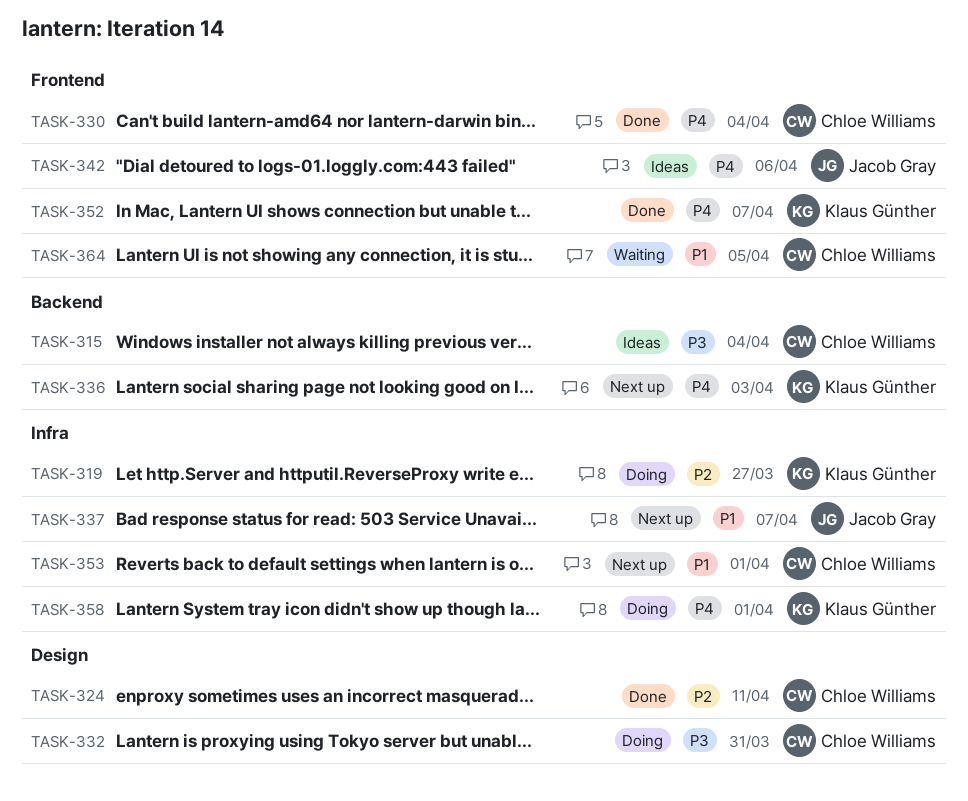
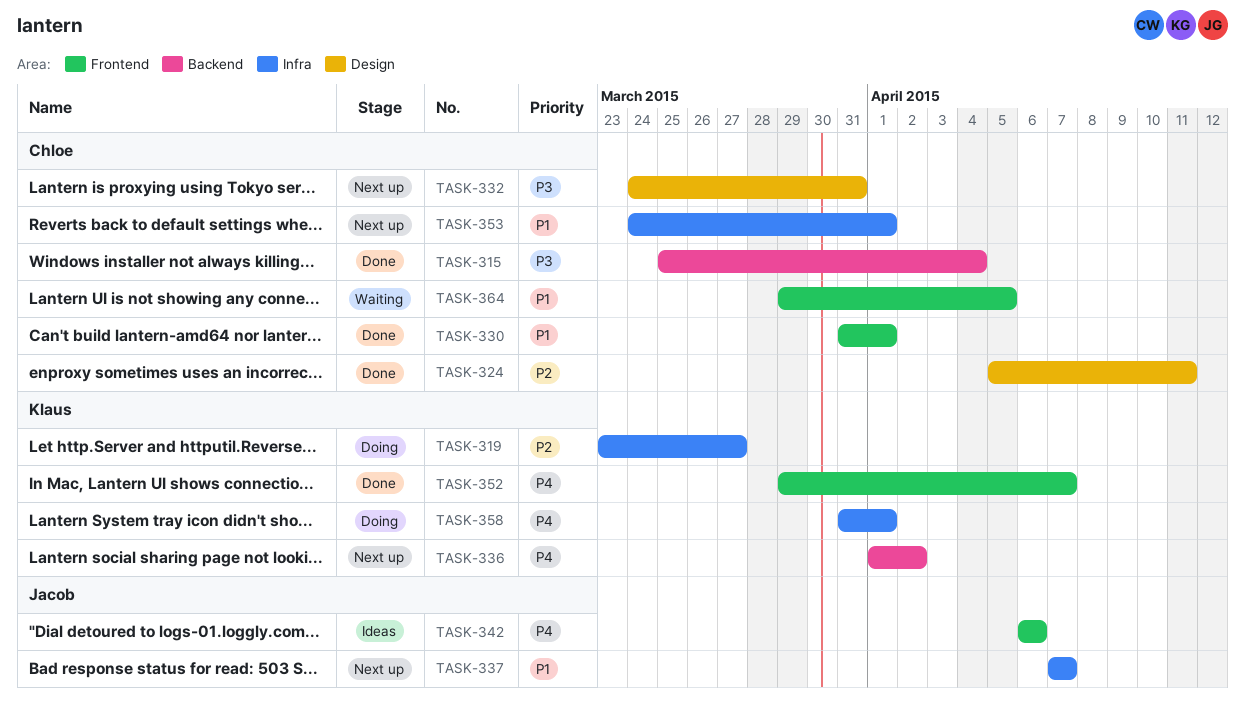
TASK-315, status: Ideas -> Done
TASK-330, priority: P4 -> P1
TASK-330, due: Apr 4 -> Apr 1
TASK-332, status: Doing -> Next up
TASK-336, due: Apr 3 -> Apr 2

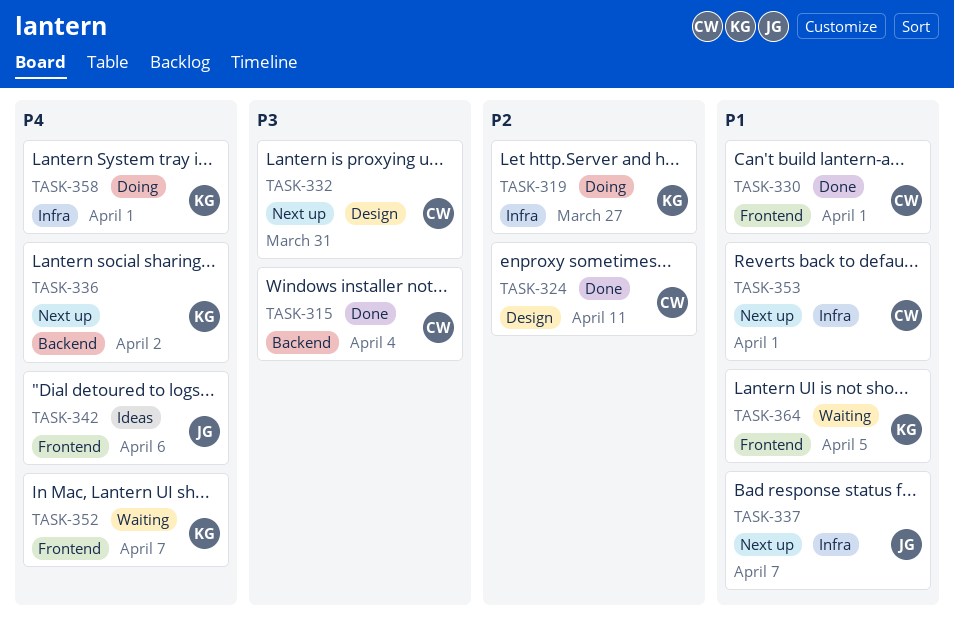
TASK-352, status: Done -> Waiting
TASK-364, owner: Chloe -> Klaus

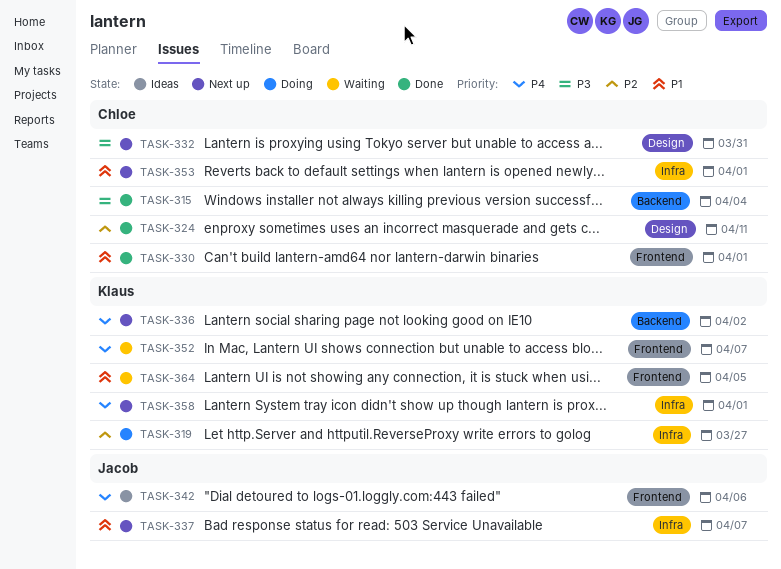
TASK-358, status: Doing -> Next up

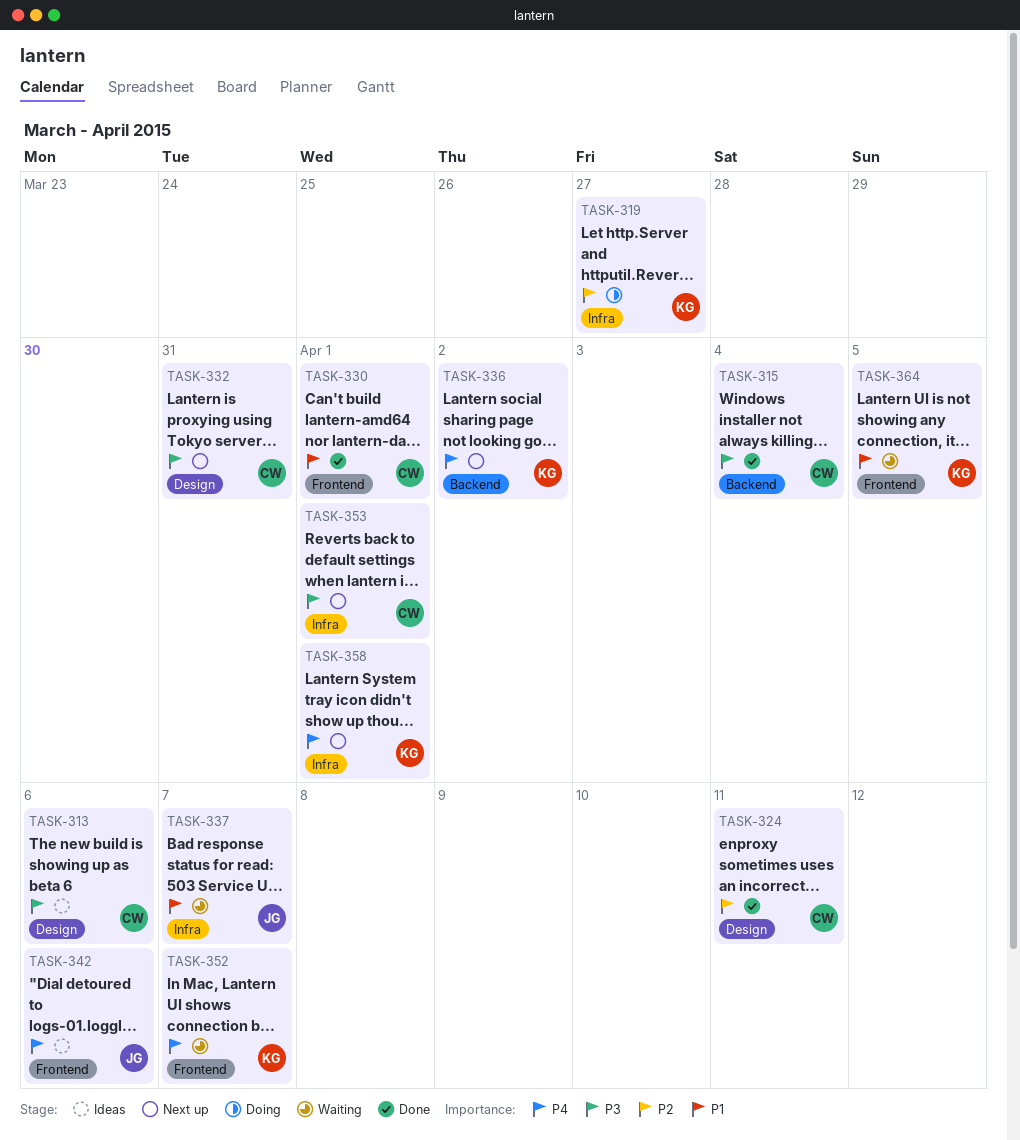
TASK-313: none -> present
TASK-337, status: Next up -> Waiting
TASK-353, priority: P1 -> P3

